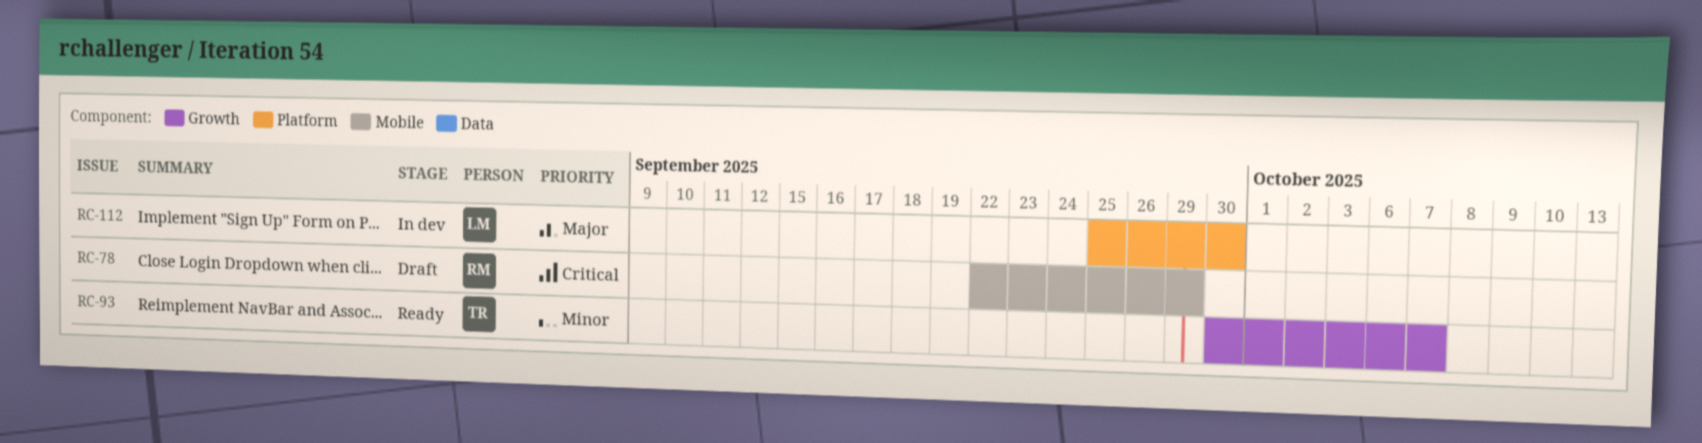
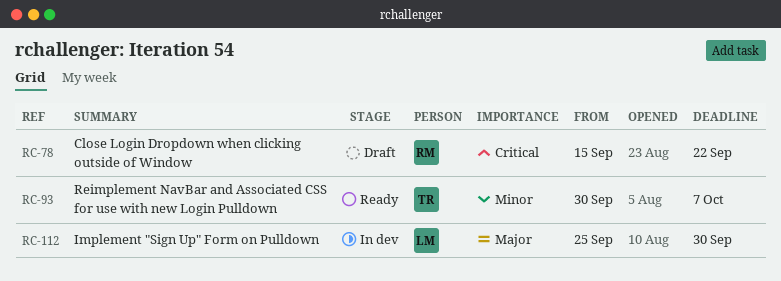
RC-78, start: Sep 22 -> Sep 15
RC-78, due: Sep 29 -> Sep 22

